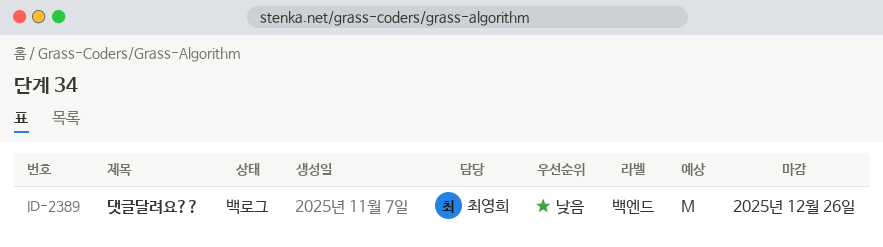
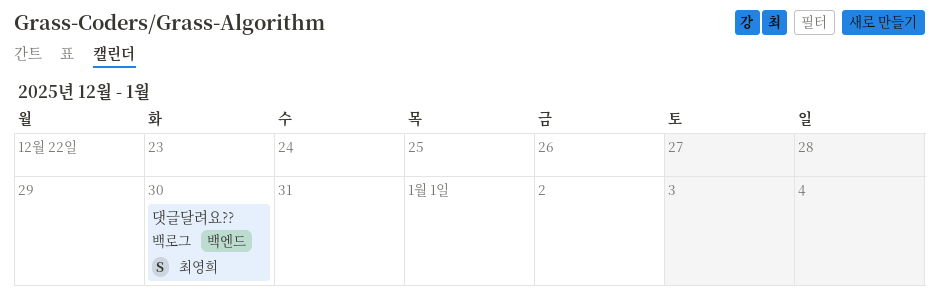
댓글달려요??, estimate: M -> S
댓글달려요??, due: Dec 26 -> Dec 30

